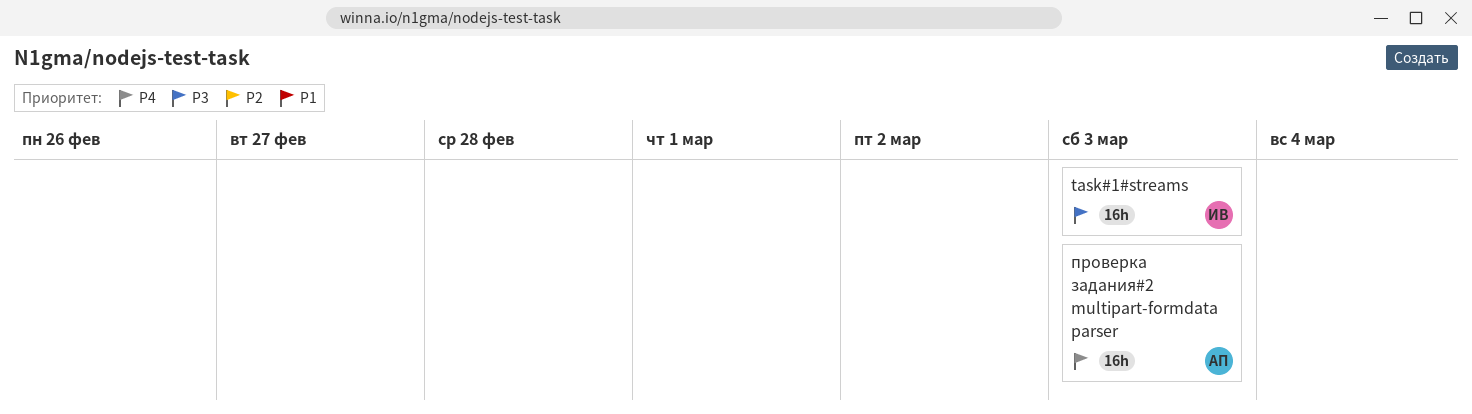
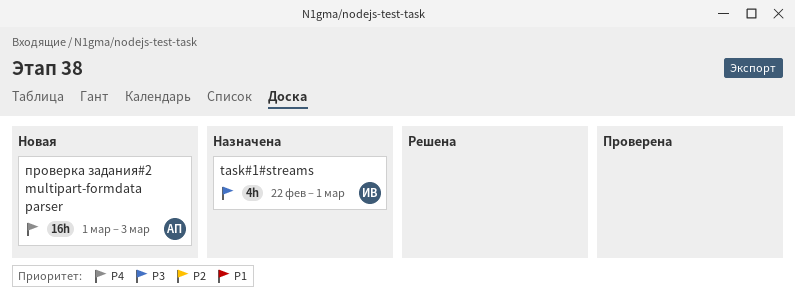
task#1#streams, estimate: 16h -> 4h
task#1#streams, due: Mar 3 -> Mar 1

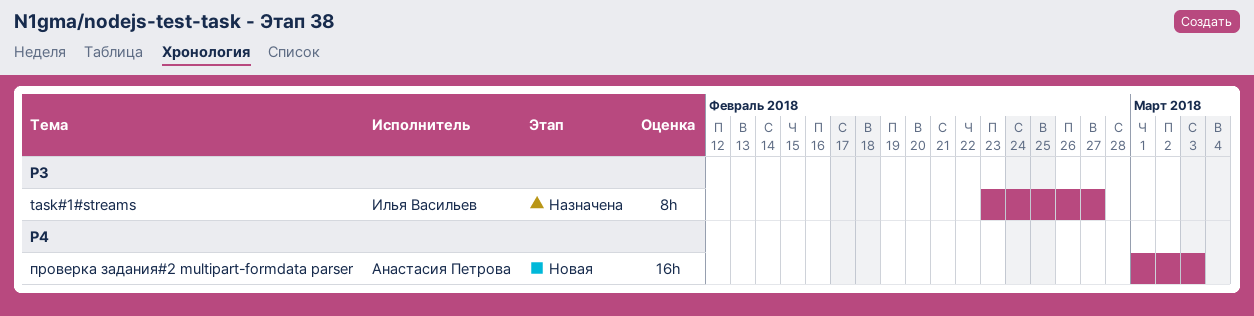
task#1#streams, estimate: 4h -> 8h
task#1#streams, start: Feb 22 -> Feb 23
task#1#streams, due: Mar 1 -> Feb 27

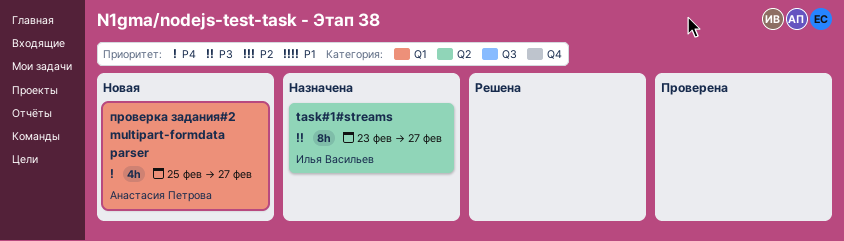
проверка задания#2 multipart-formdata parser, estimate: 16h -> 4h
проверка задания#2 multipart-formdata parser, start: Mar 1 -> Feb 25
проверка задания#2 multipart-formdata parser, due: Mar 3 -> Feb 27

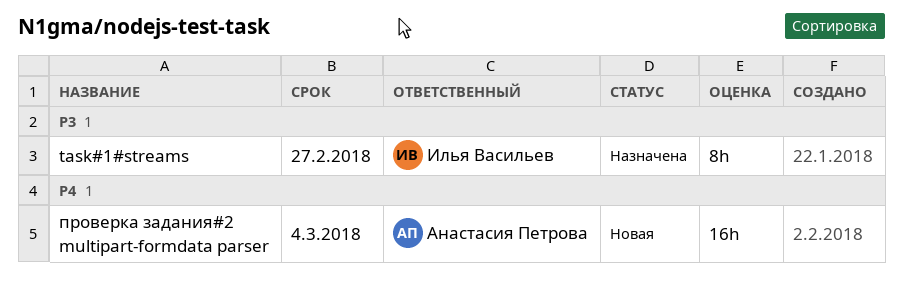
проверка задания#2 multipart-formdata parser, estimate: 4h -> 16h
проверка задания#2 multipart-formdata parser, due: Feb 27 -> Mar 4

